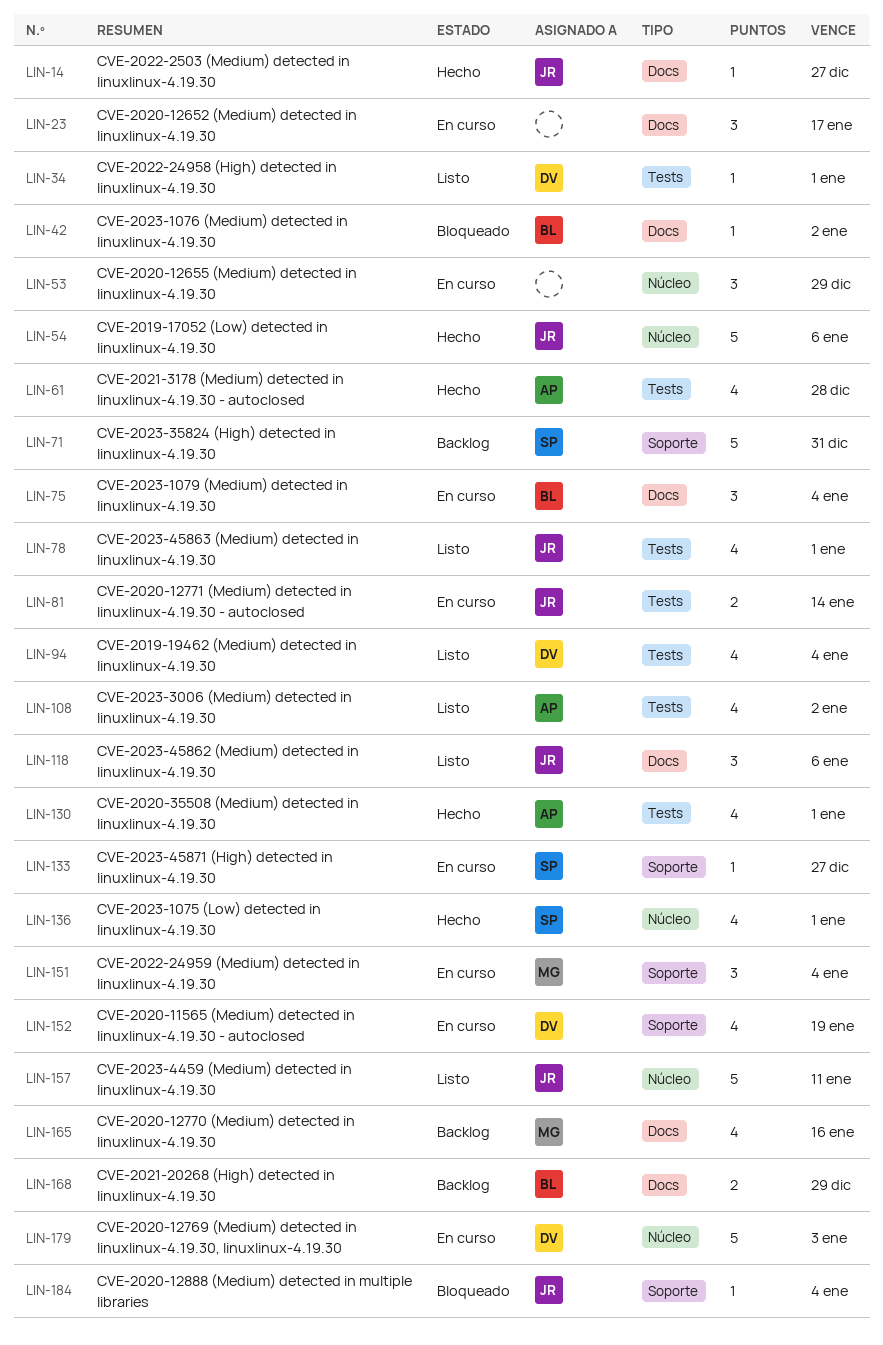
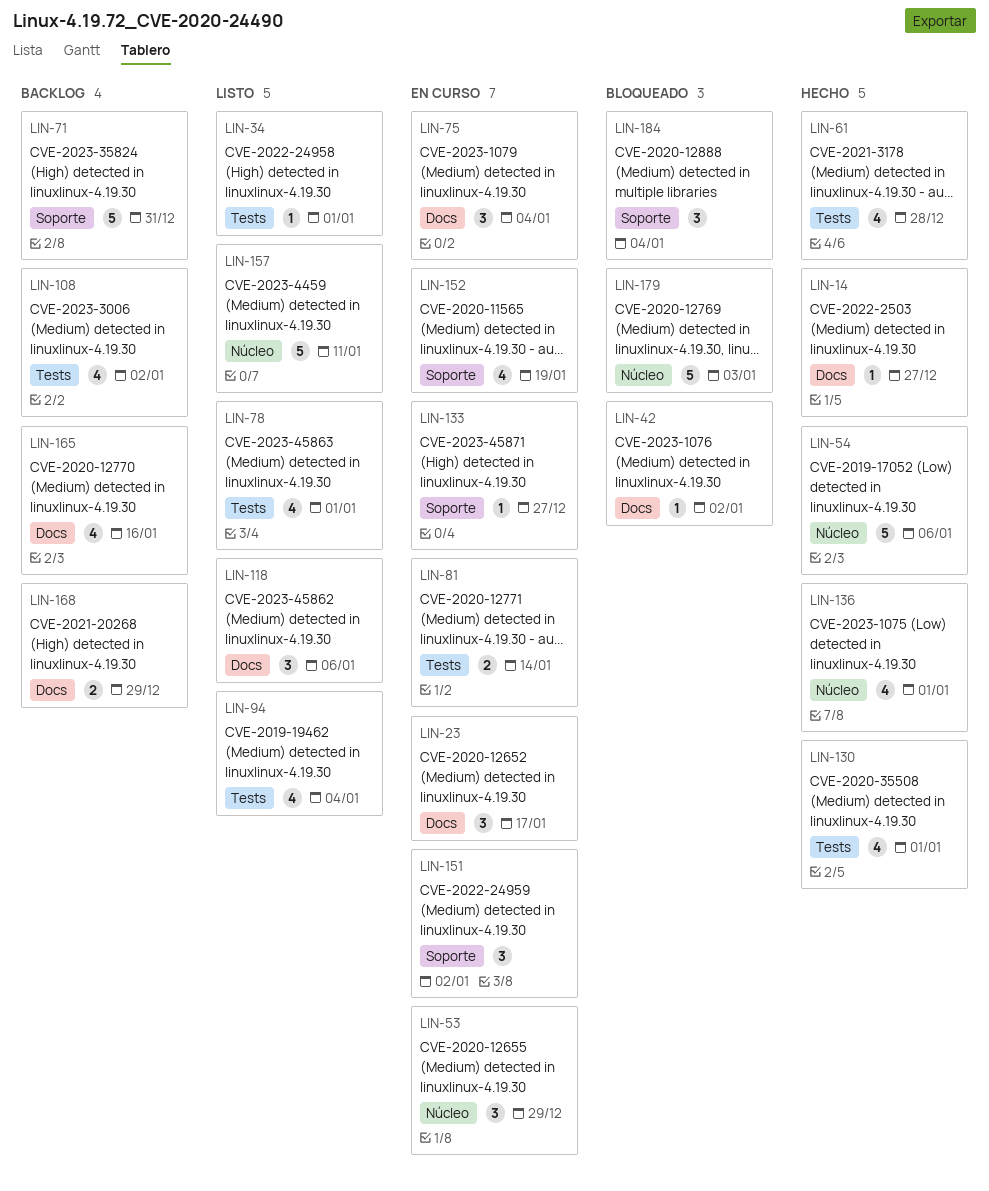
LIN-108, status: Listo -> Backlog
LIN-151, due: Jan 4 -> Jan 2
LIN-179, status: En curso -> Bloqueado
LIN-184, estimate: 1 -> 3

